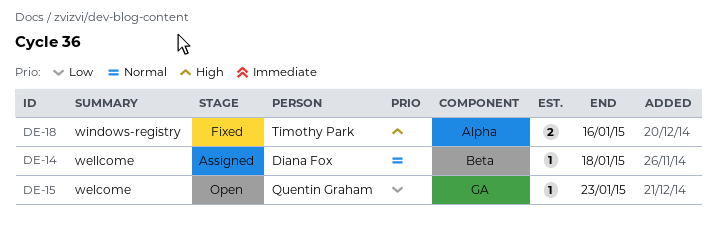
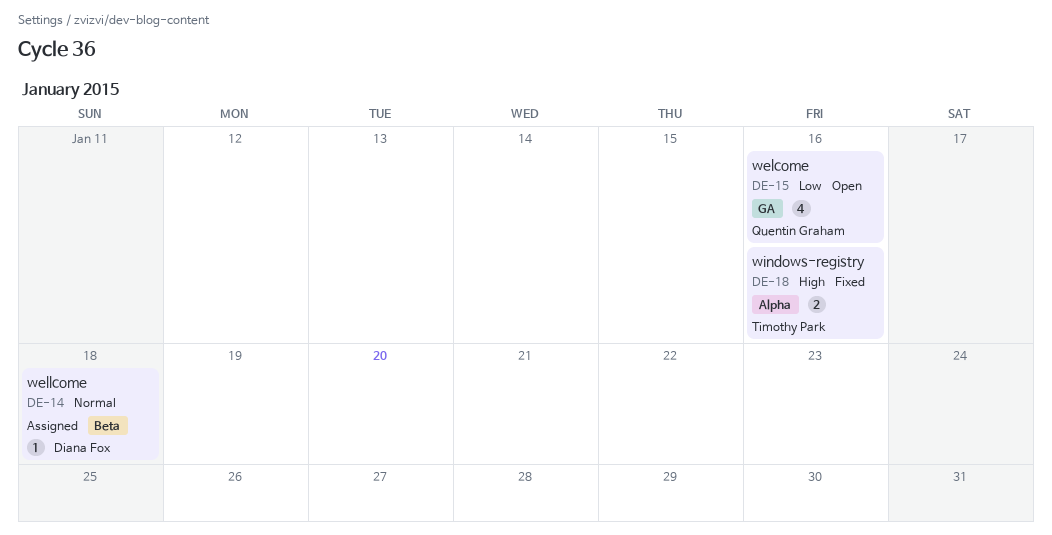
DE-15, estimate: 1 -> 4
DE-15, due: Jan 23 -> Jan 16

